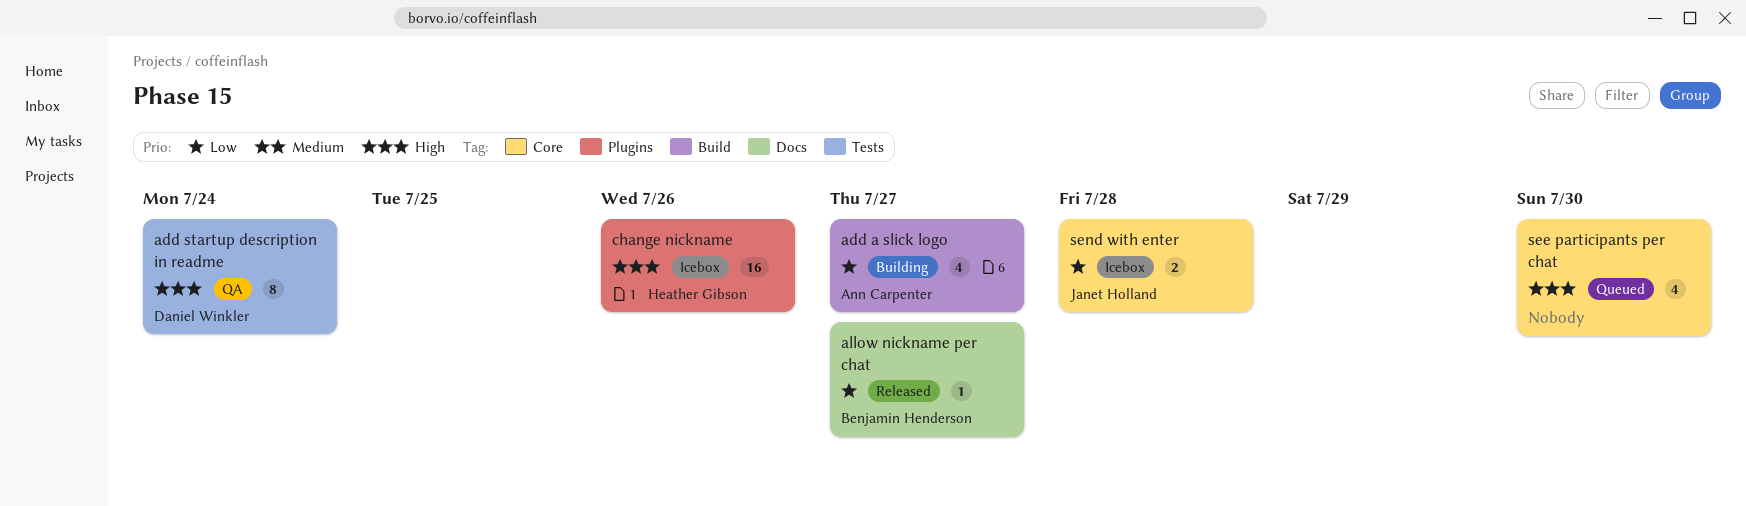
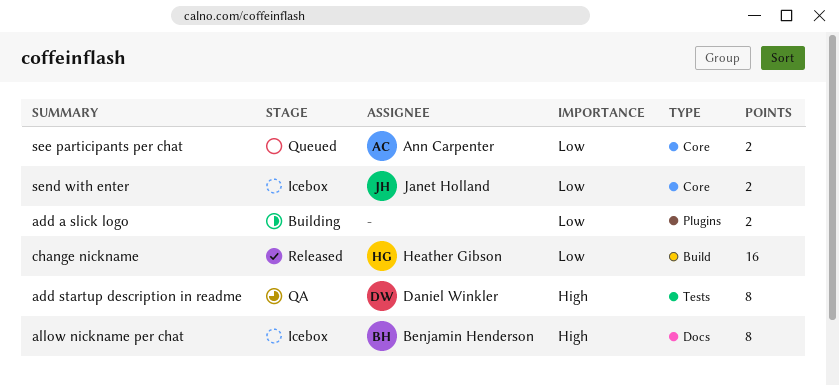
add a slick logo, owner: Ann Carpenter -> none
add a slick logo, label: Build -> Plugins
add a slick logo, estimate: 4 -> 2
allow nickname per chat, status: Released -> Icebox
allow nickname per chat, priority: Low -> High
allow nickname per chat, estimate: 1 -> 8
change nickname, status: Icebox -> Released
change nickname, priority: High -> Low
change nickname, label: Plugins -> Build
see participants per chat, owner: none -> Ann Carpenter
see participants per chat, priority: High -> Low
see participants per chat, estimate: 4 -> 2

